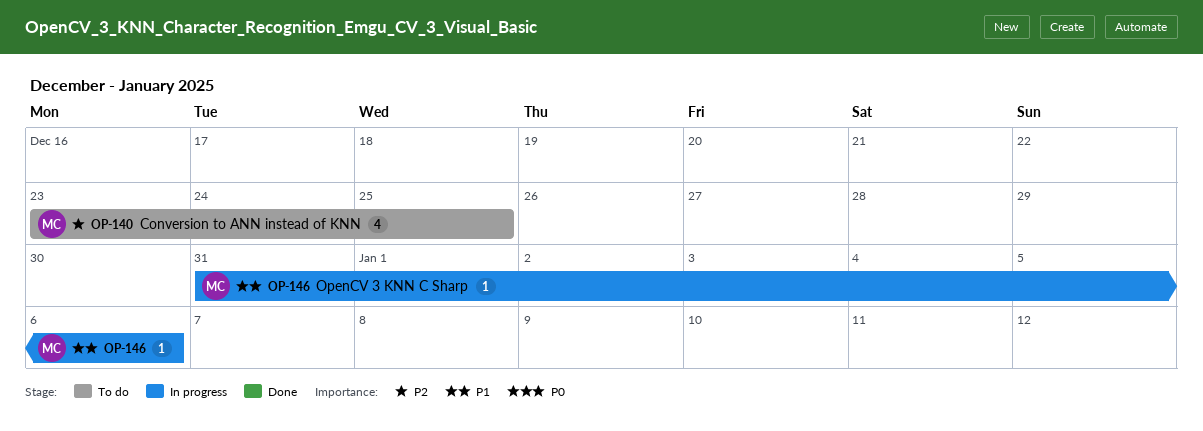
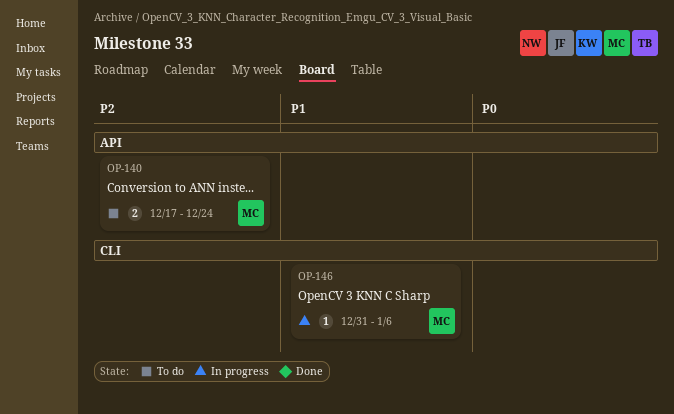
OP-140, estimate: 4 -> 2
OP-140, start: Dec 23 -> Dec 17
OP-140, due: Dec 25 -> Dec 24

